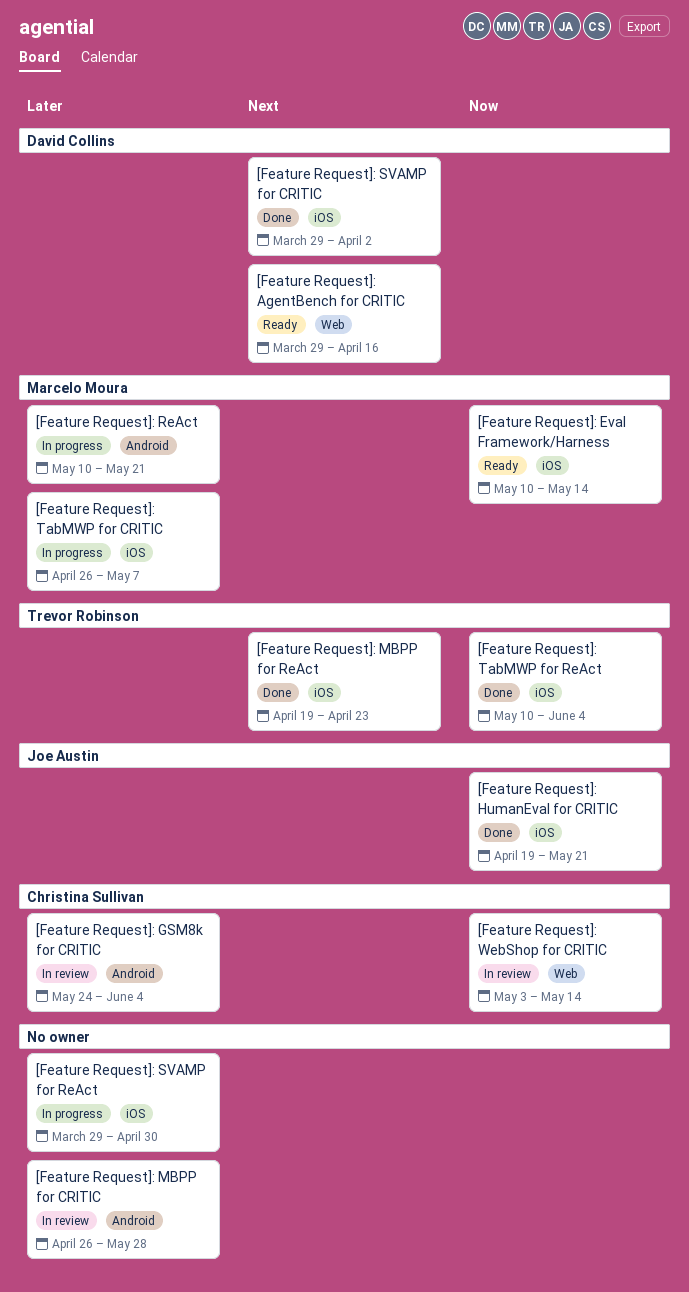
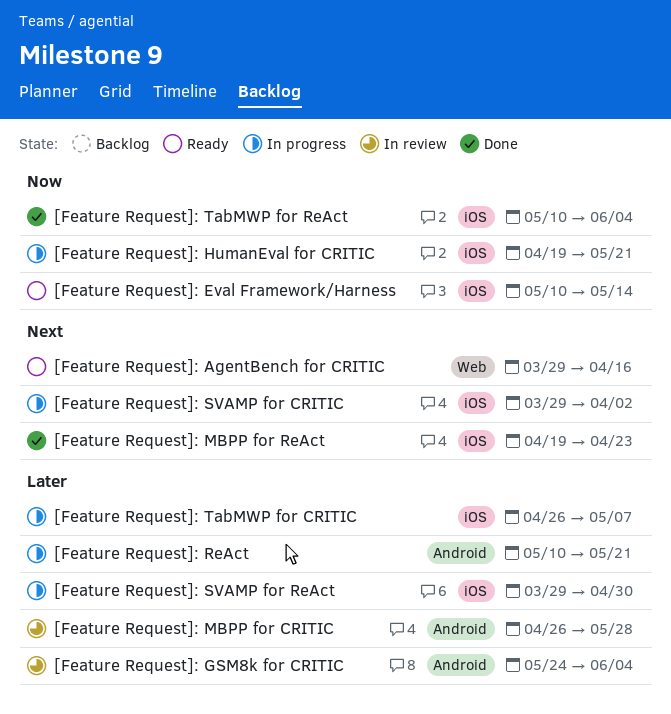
[Feature Request]: HumanEval for CRITIC, status: Done -> In progress
[Feature Request]: SVAMP for CRITIC, status: Done -> In progress
[Feature Request]: WebShop for CRITIC: present -> none

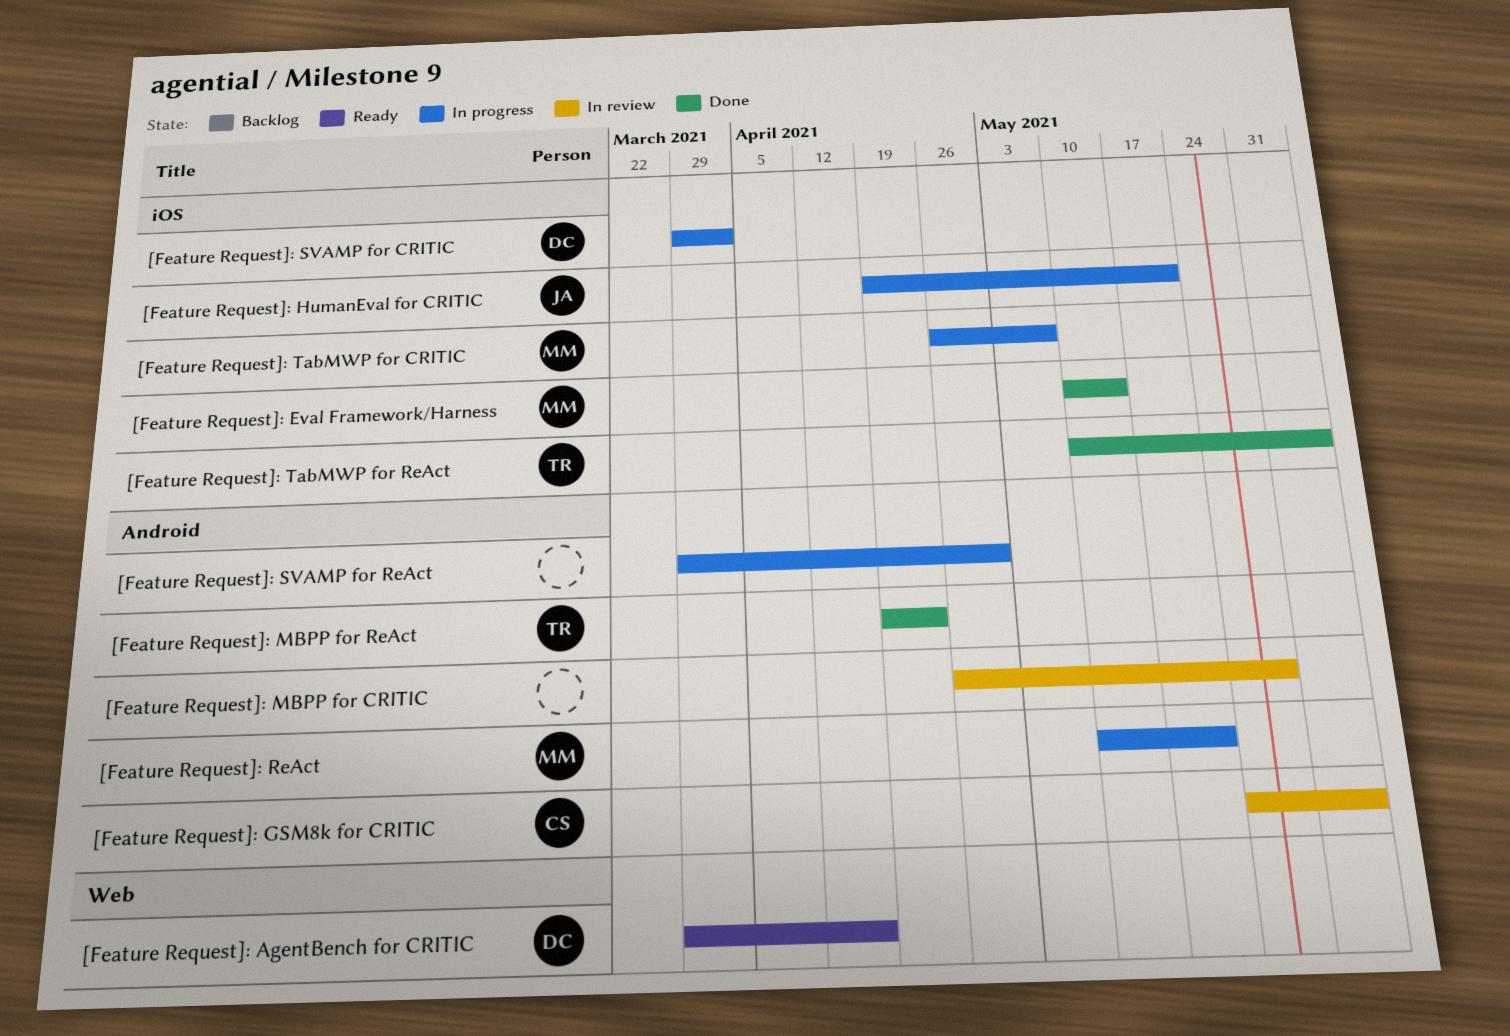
[Feature Request]: Eval Framework/Harness, status: Ready -> Done
[Feature Request]: MBPP for ReAct, label: iOS -> Android
[Feature Request]: SVAMP for ReAct, label: iOS -> Android

